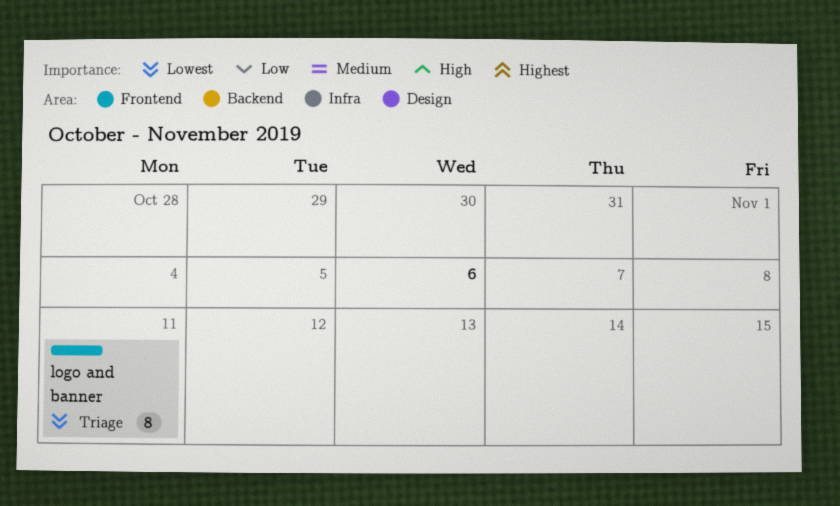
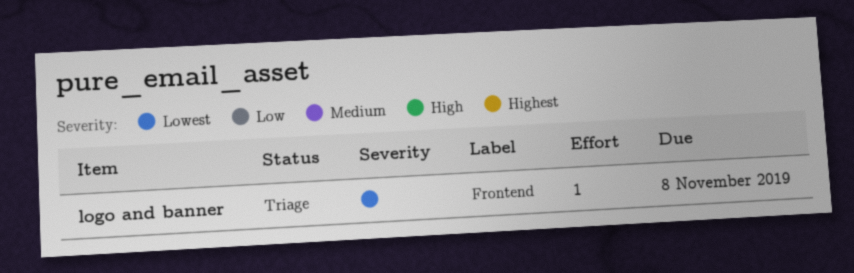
logo and banner, estimate: 8 -> 1
logo and banner, due: Nov 11 -> Nov 8

